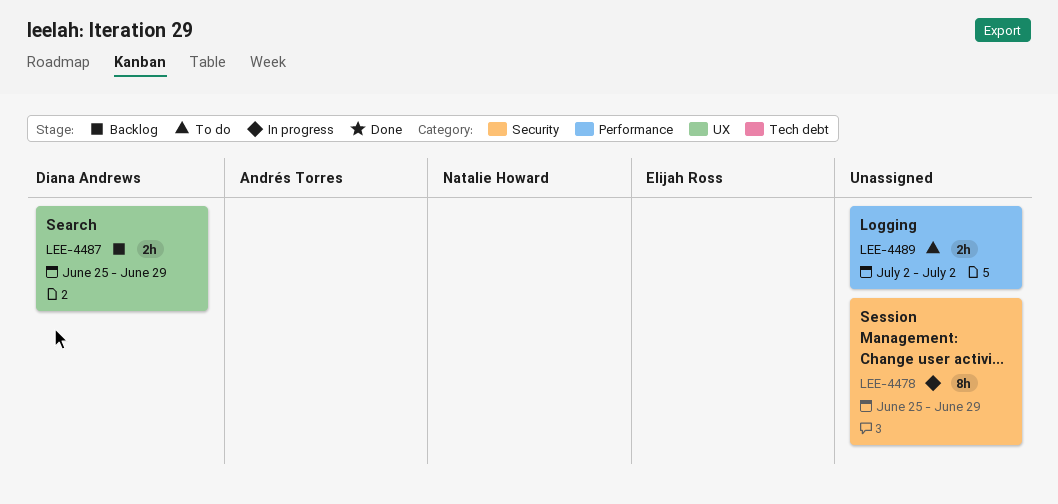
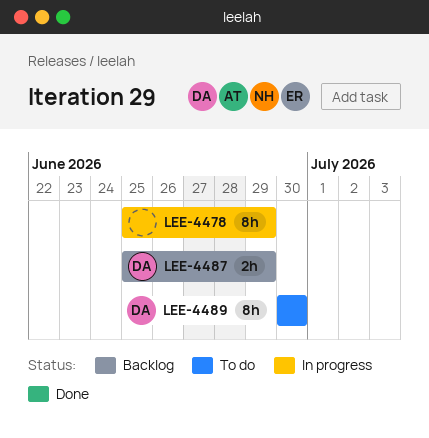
LEE-4489, owner: none -> Diana Andrews
LEE-4489, estimate: 2h -> 8h
LEE-4489, start: Jul 2 -> Jun 30
LEE-4489, due: Jul 2 -> Jun 30

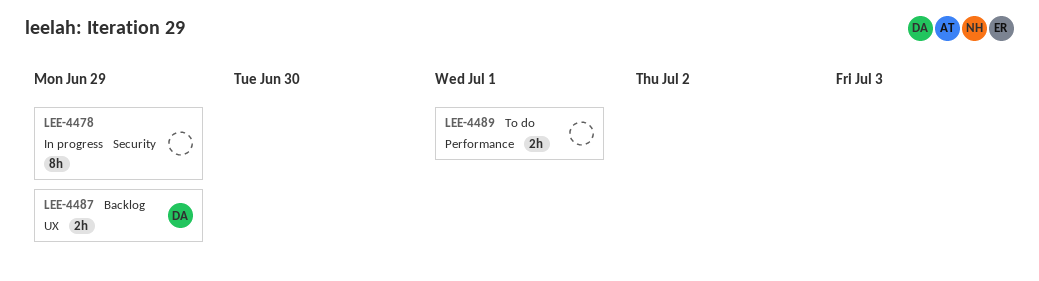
LEE-4489, owner: DA -> none
LEE-4489, estimate: 8h -> 2h
LEE-4489, due: Jun 30 -> Jul 1

